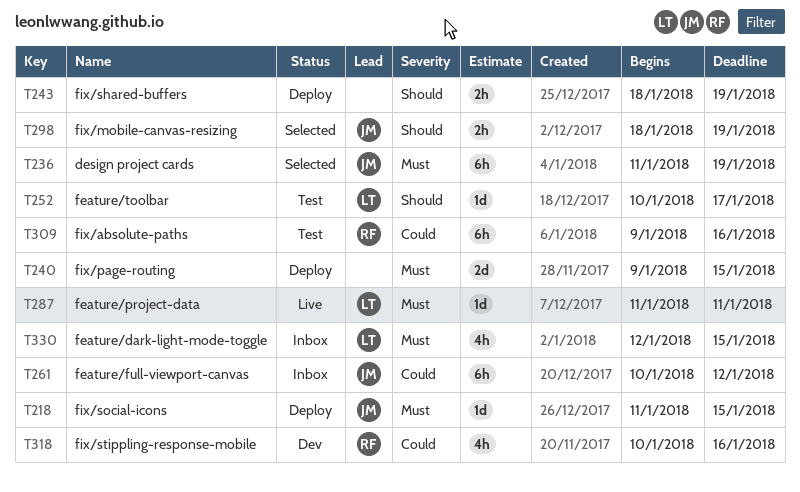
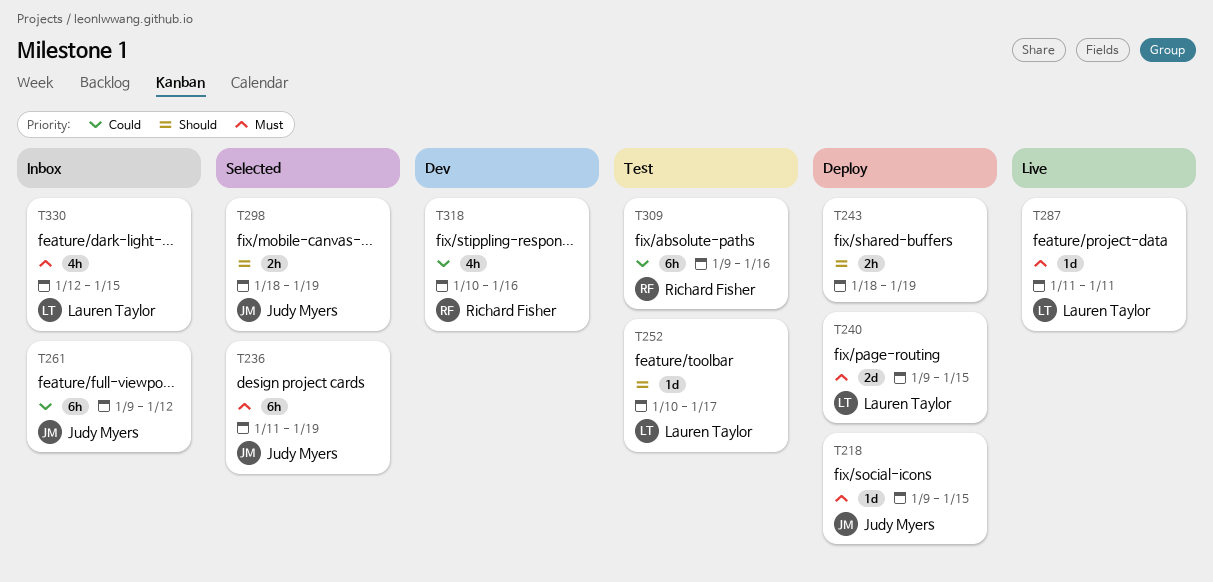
T218, start: Jan 11 -> Jan 9
T240, owner: none -> Lauren Taylor
T261, start: Jan 10 -> Jan 9

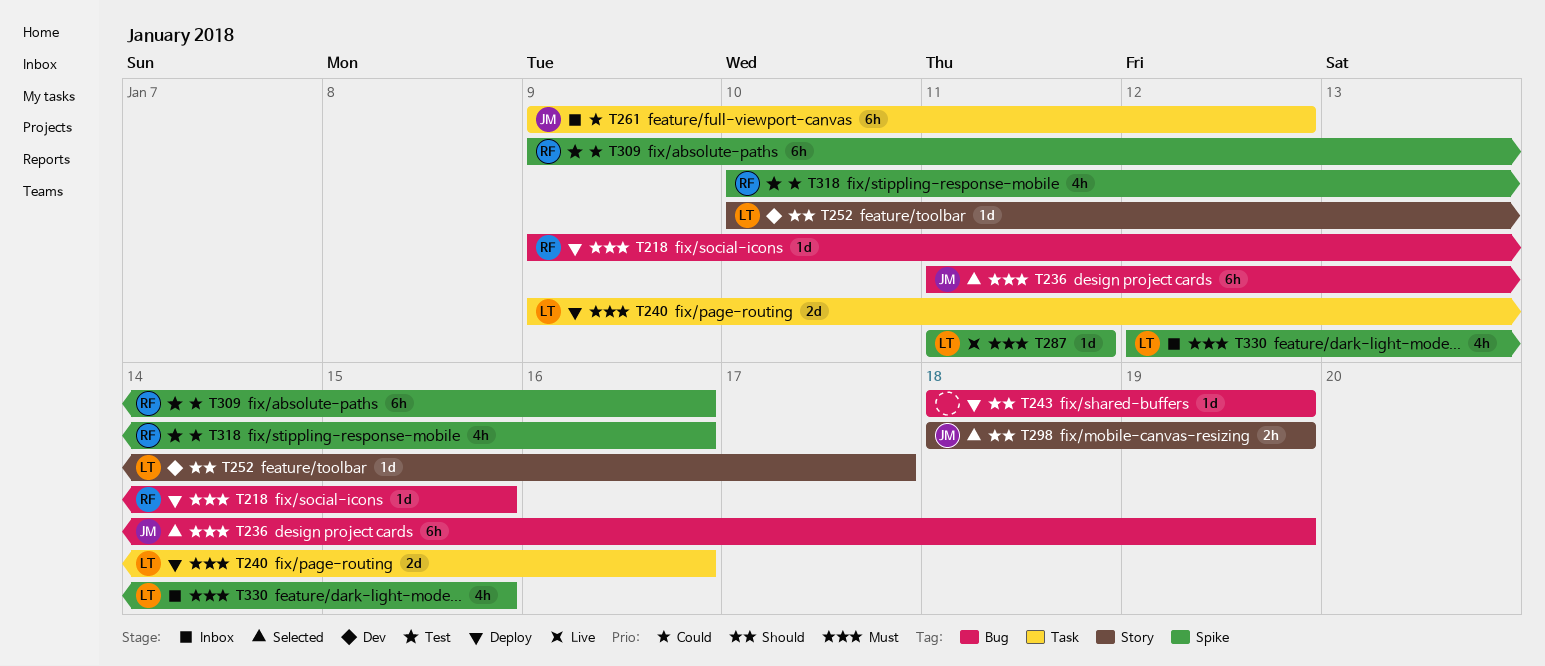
T218, owner: Judy Myers -> Richard Fisher
T240, due: Jan 15 -> Jan 16
T243, estimate: 2h -> 1d
T252, status: Test -> Dev
T318, status: Dev -> Test

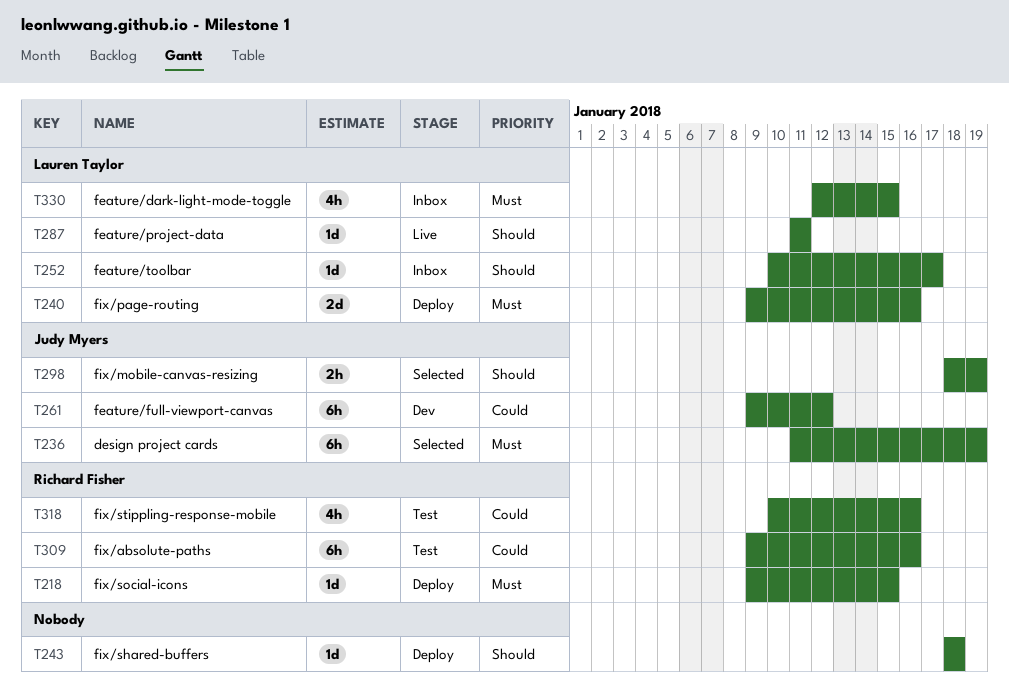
T243, due: Jan 19 -> Jan 18
T252, status: Dev -> Inbox
T261, status: Inbox -> Dev
T287, priority: Must -> Should

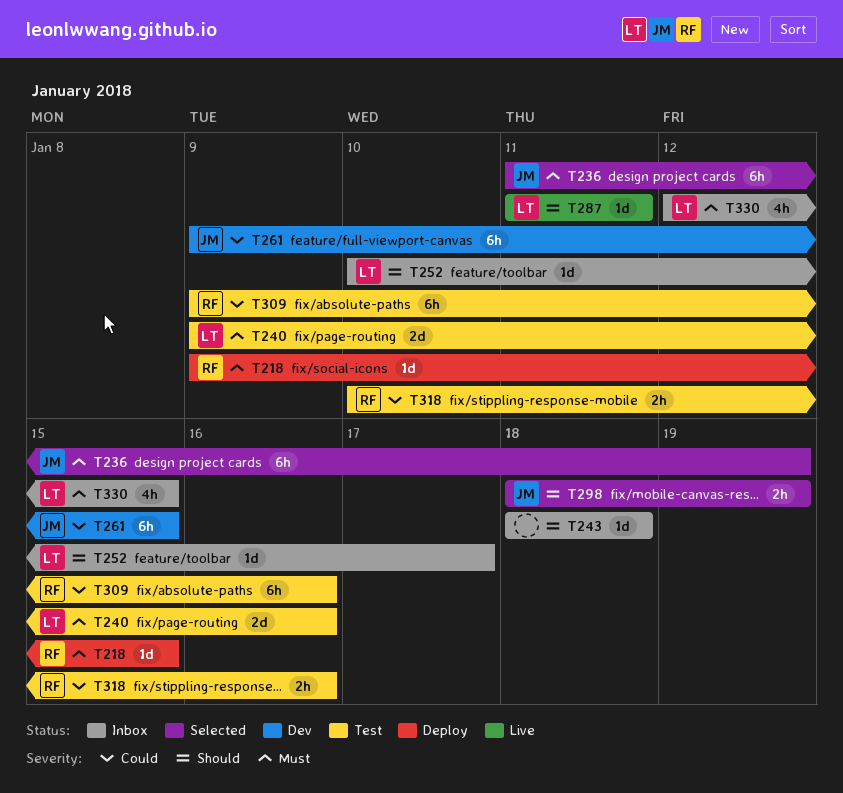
T240, status: Deploy -> Test
T243, status: Deploy -> Inbox
T261, due: Jan 12 -> Jan 15
T318, estimate: 4h -> 2h

